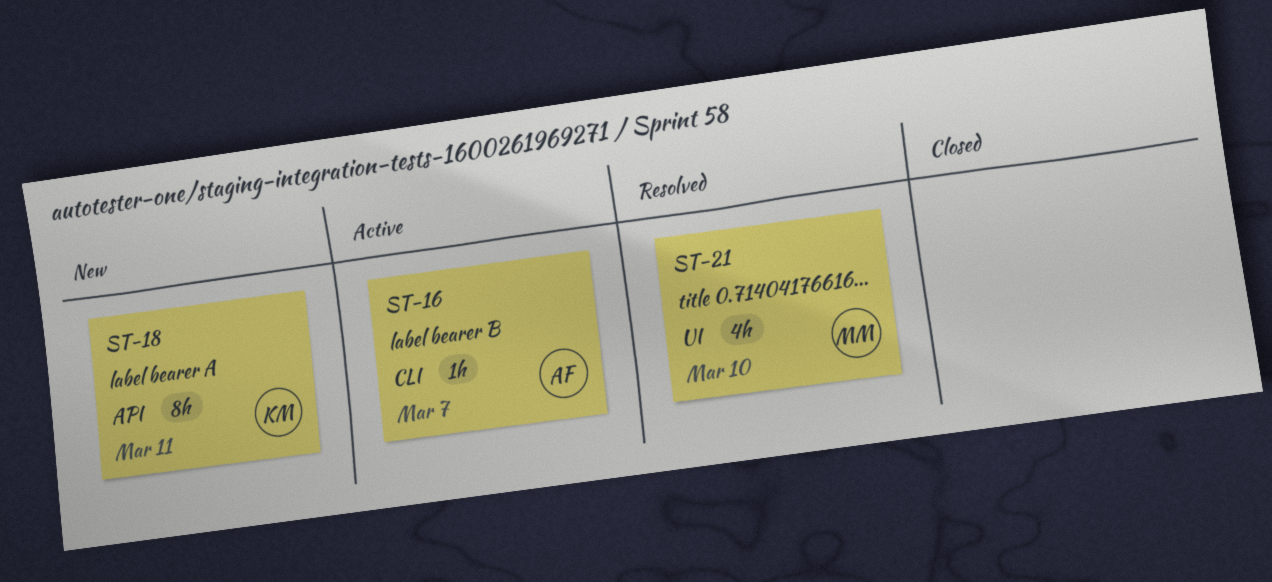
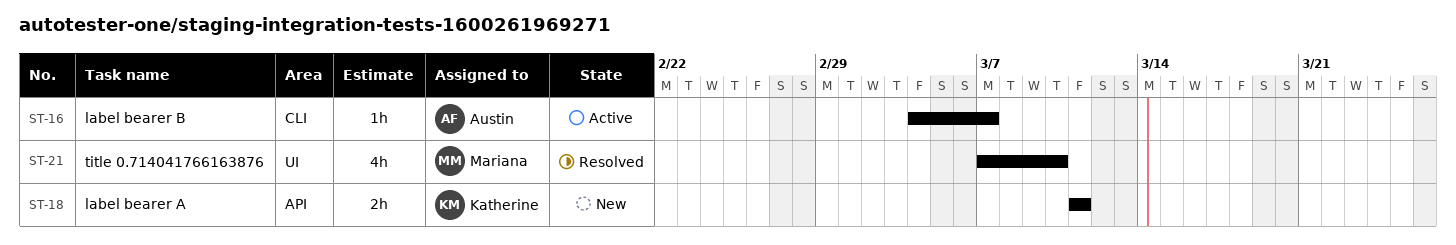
ST-18, estimate: 8h -> 2h

